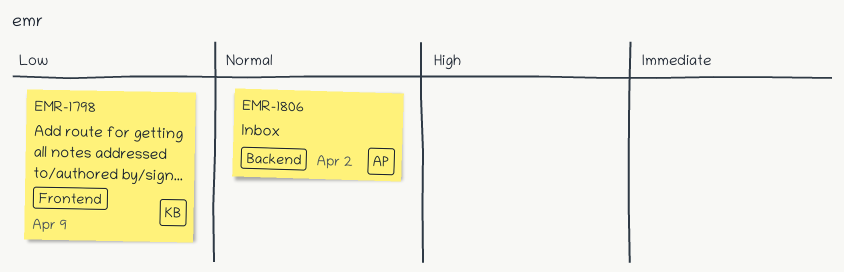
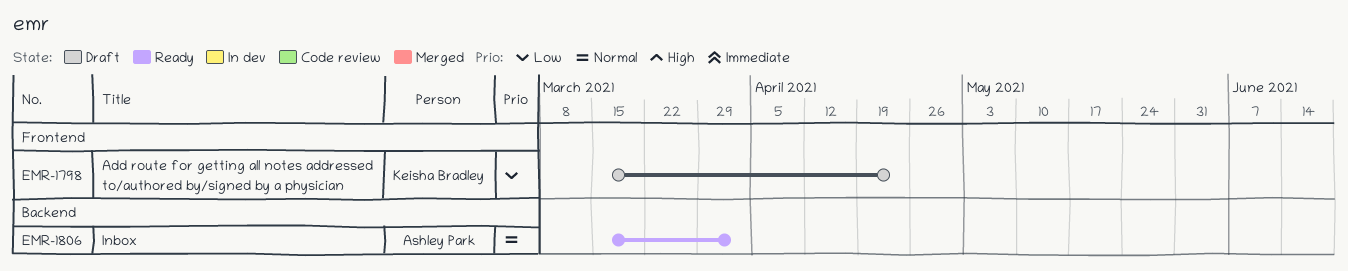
EMR-1798, due: Apr 9 -> Apr 23

